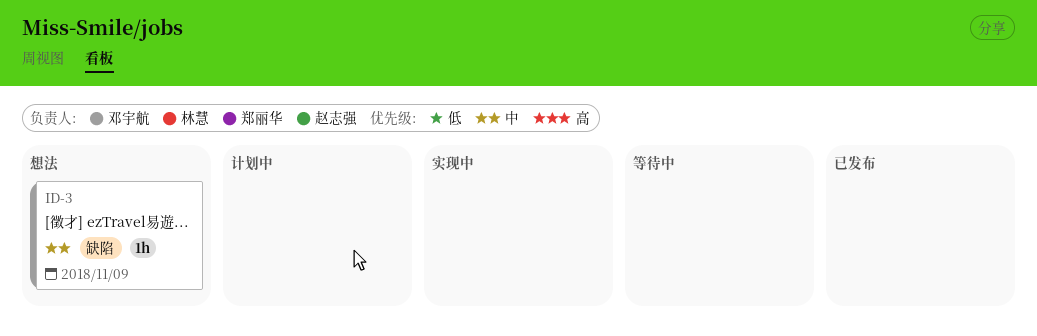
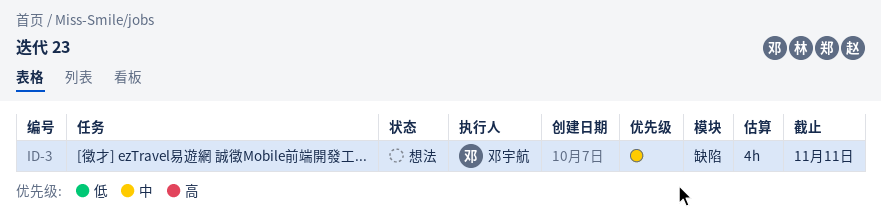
ID-3, estimate: 1h -> 4h
ID-3, due: Nov 9 -> Nov 11

